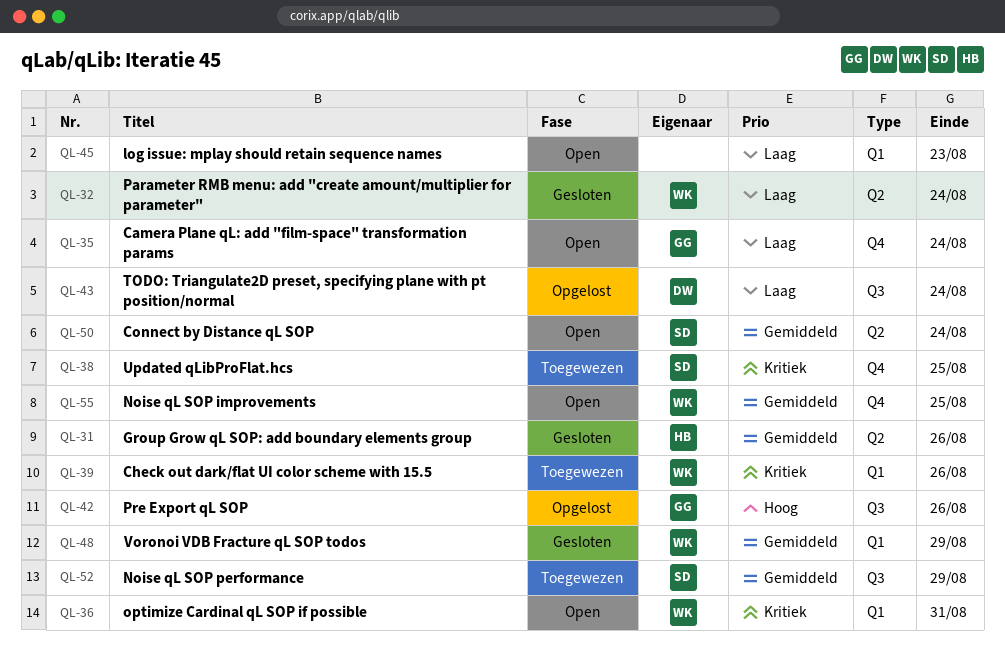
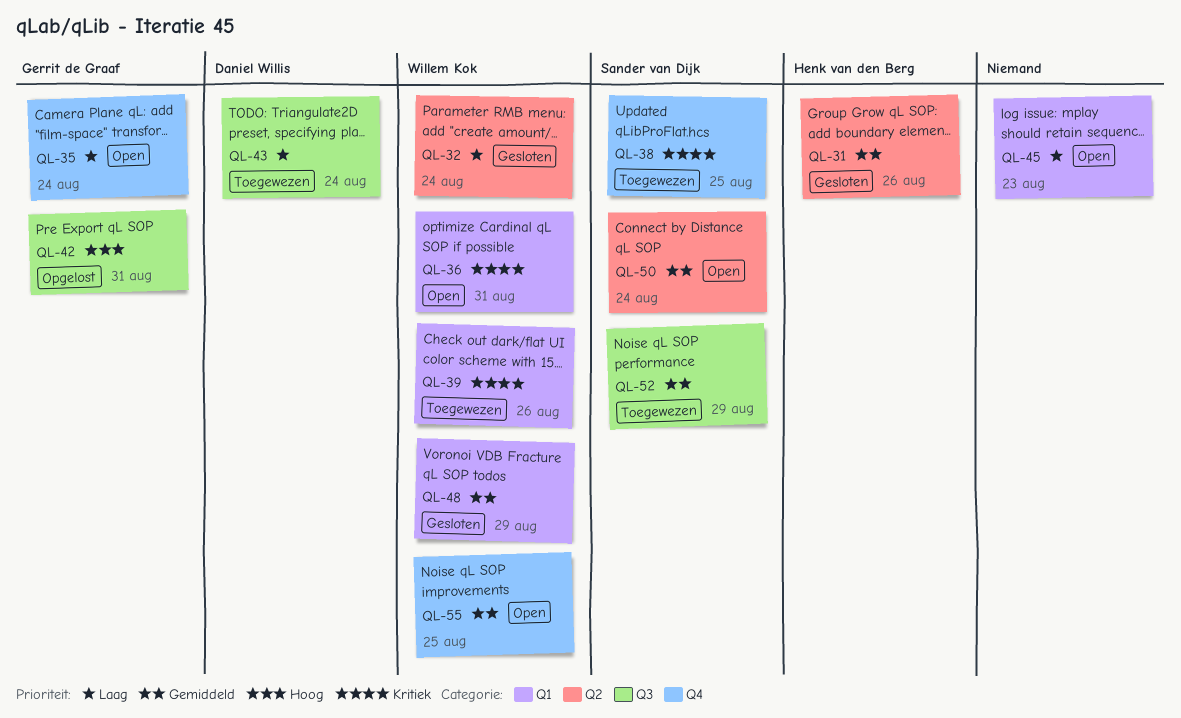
QL-42, due: Aug 26 -> Aug 31
QL-43, status: Opgelost -> Toegewezen

